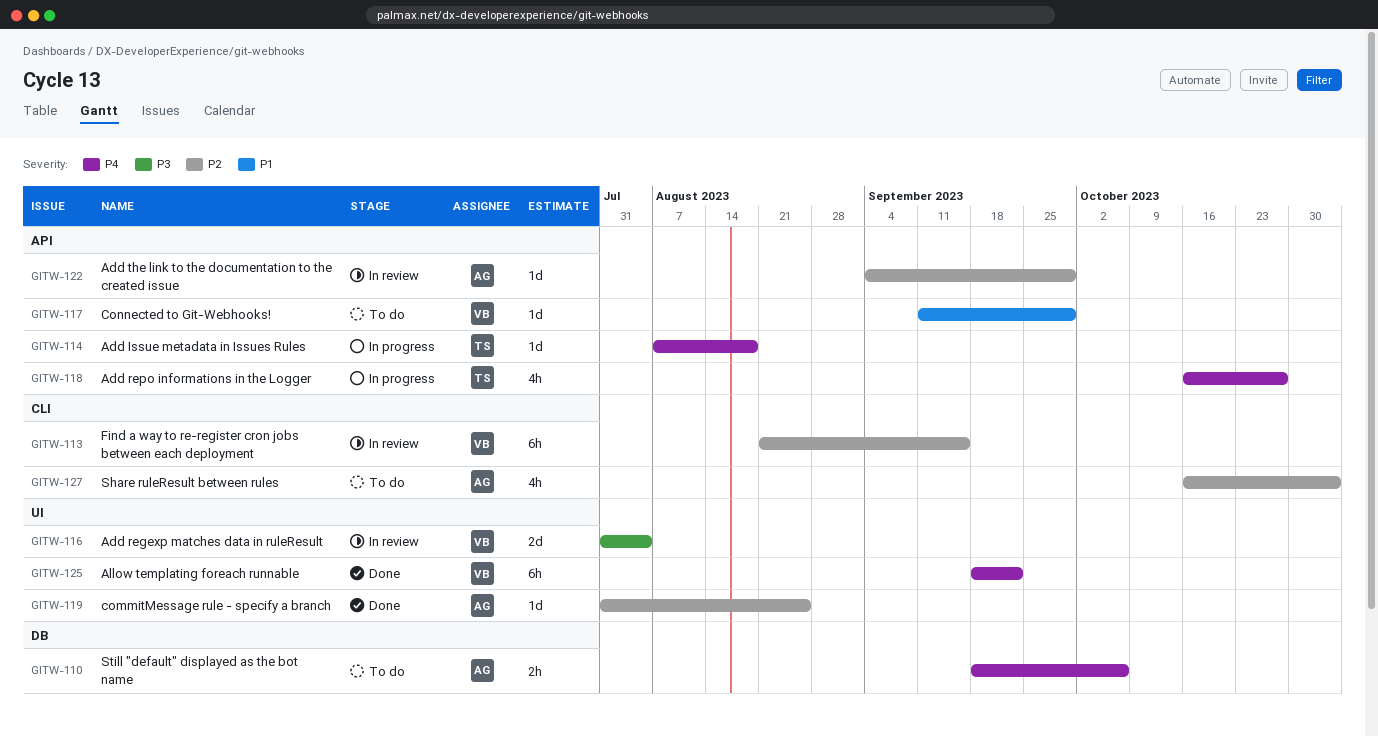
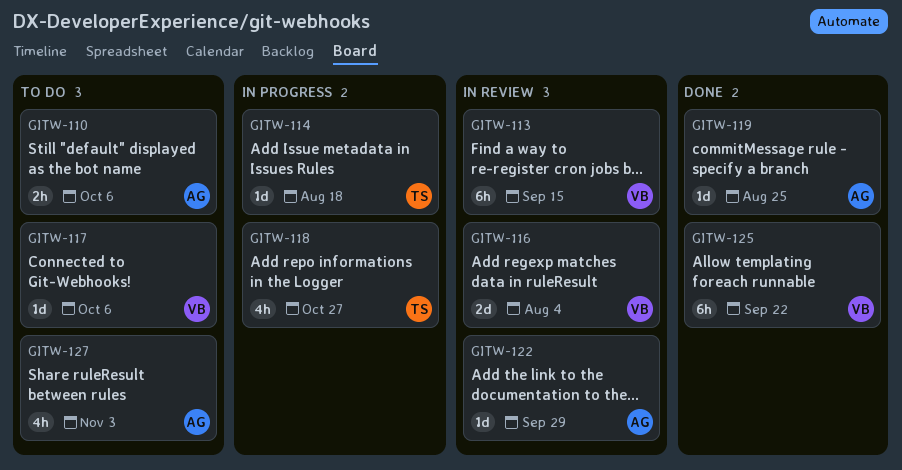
GITW-117, due: Sep 29 -> Oct 6

